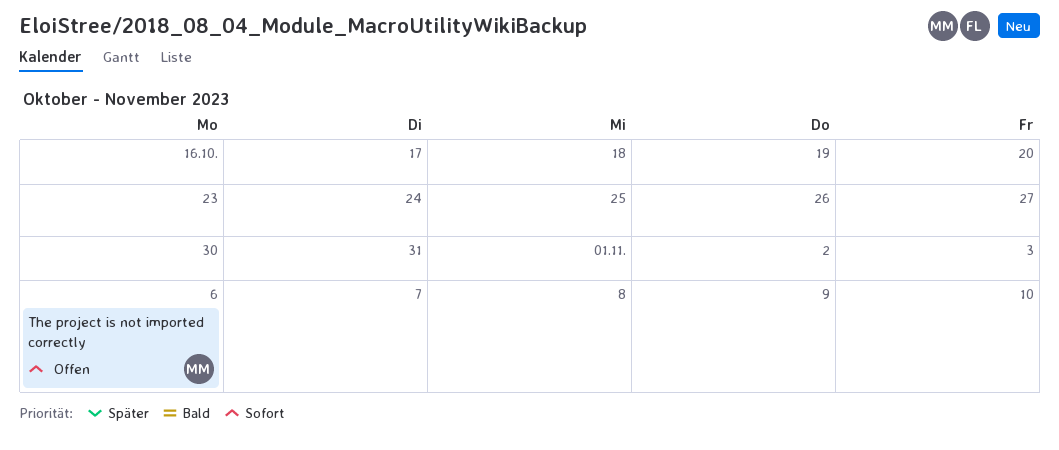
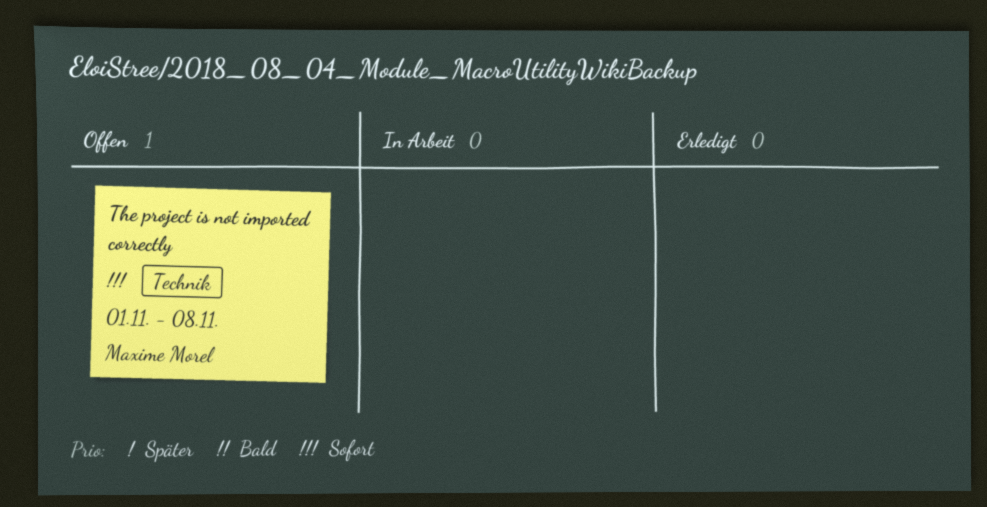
The project is not imported correctly, due: Nov 6 -> Nov 8

